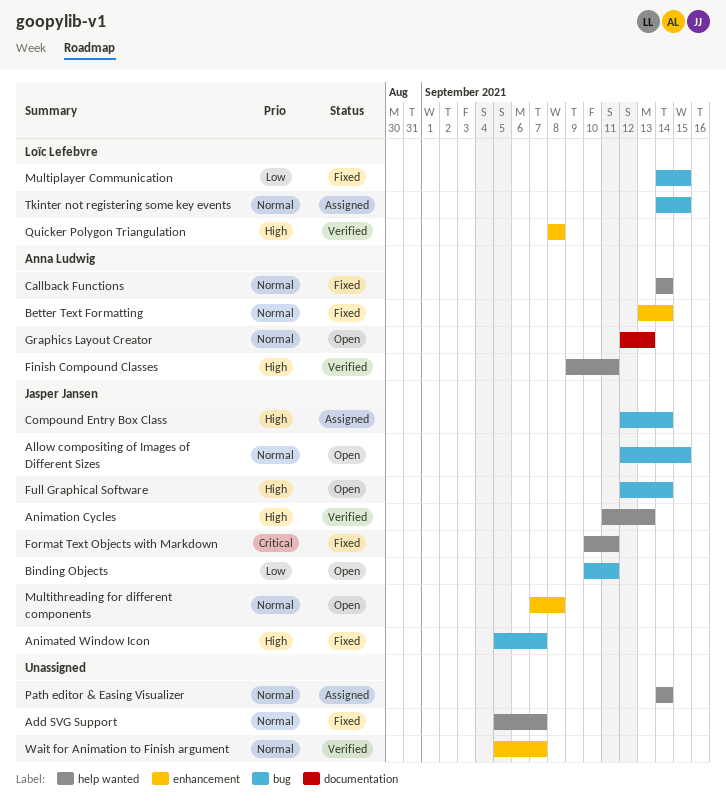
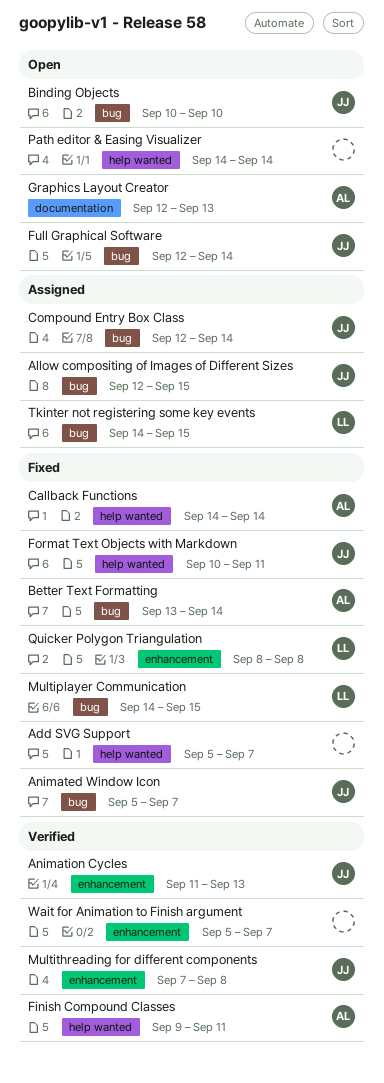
Allow compositing of Images of Different Sizes, status: Open -> Assigned
Animation Cycles, label: help wanted -> enhancement
Better Text Formatting, label: enhancement -> bug
Binding Objects, due: Sep 11 -> Sep 10
Multithreading for different components, status: Open -> Verified
Path editor & Easing Visualizer, status: Assigned -> Open
Quicker Polygon Triangulation, status: Verified -> Fixed

